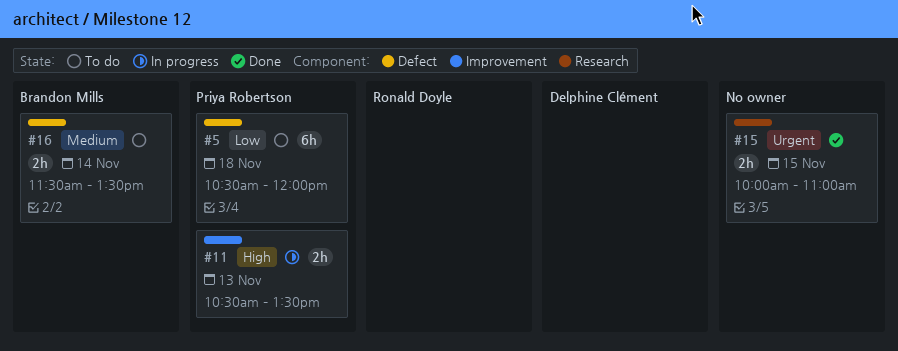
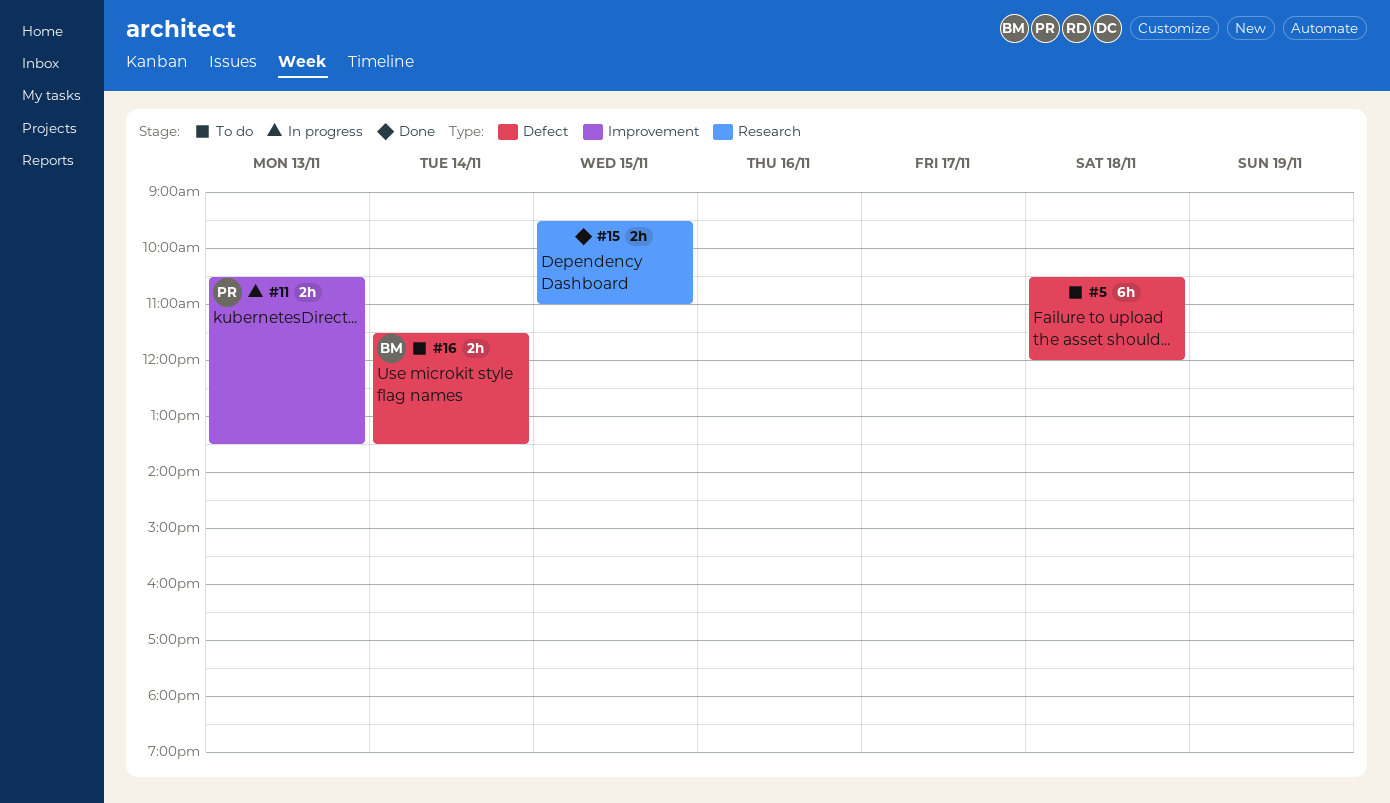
#5, owner: Priya Robertson -> none
#15, begins: 10:00 -> 09:30

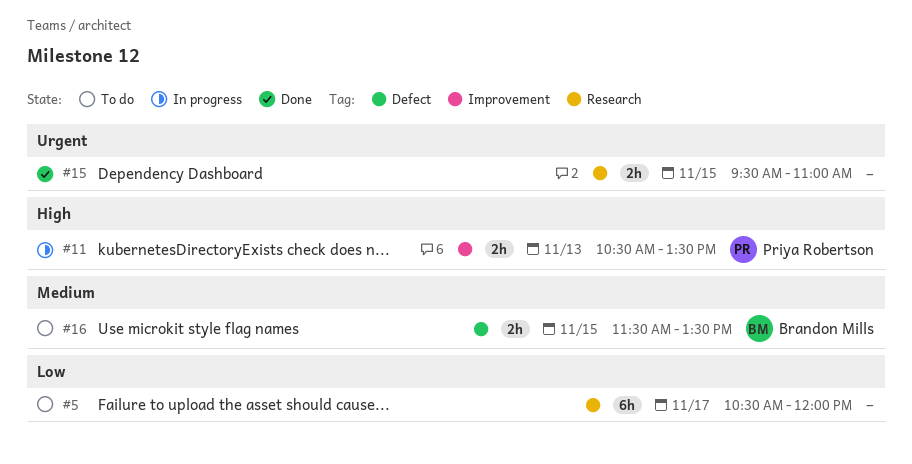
#5, label: Defect -> Research
#5, day: Nov 18 -> Nov 17
#16, day: Nov 14 -> Nov 15

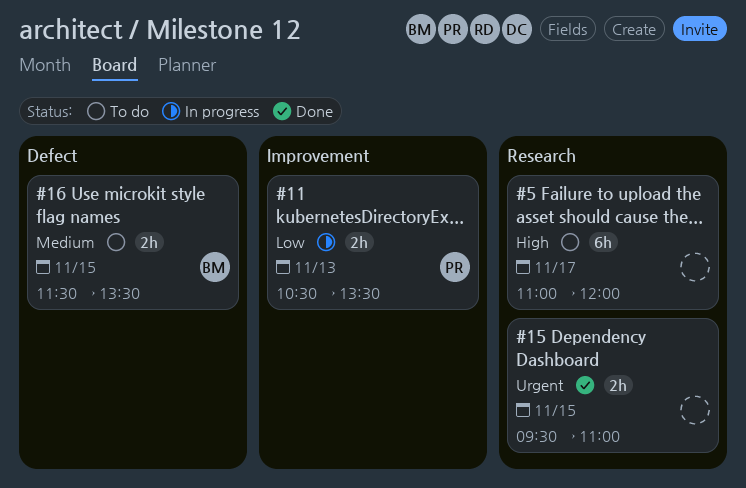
#5, priority: Low -> High
#5, begins: 10:30 -> 11:00
#11, priority: High -> Low

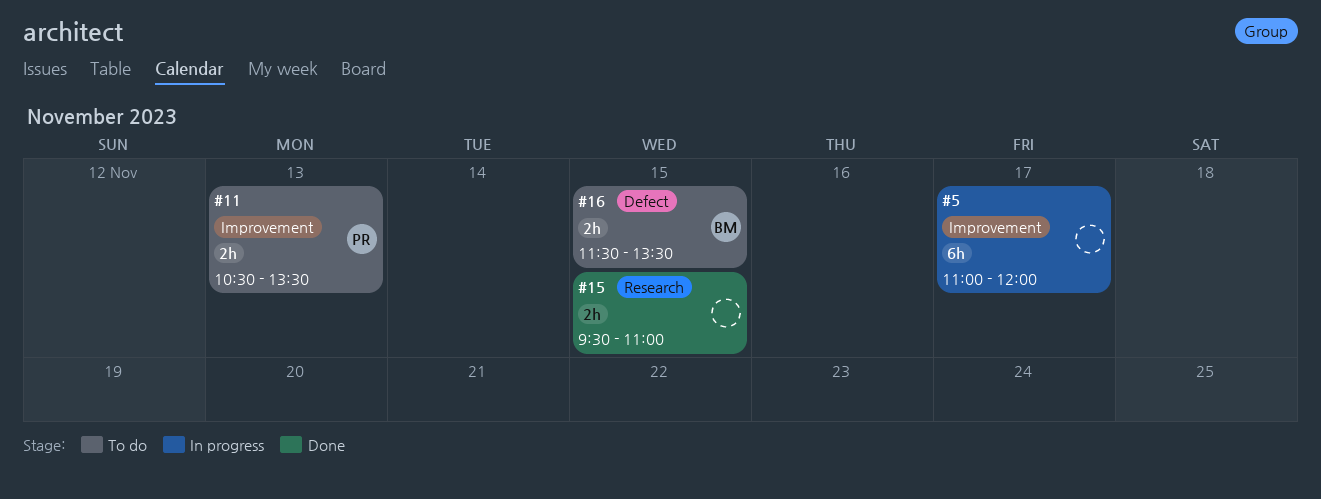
#5, status: To do -> In progress
#5, label: Research -> Improvement
#11, status: In progress -> To do

